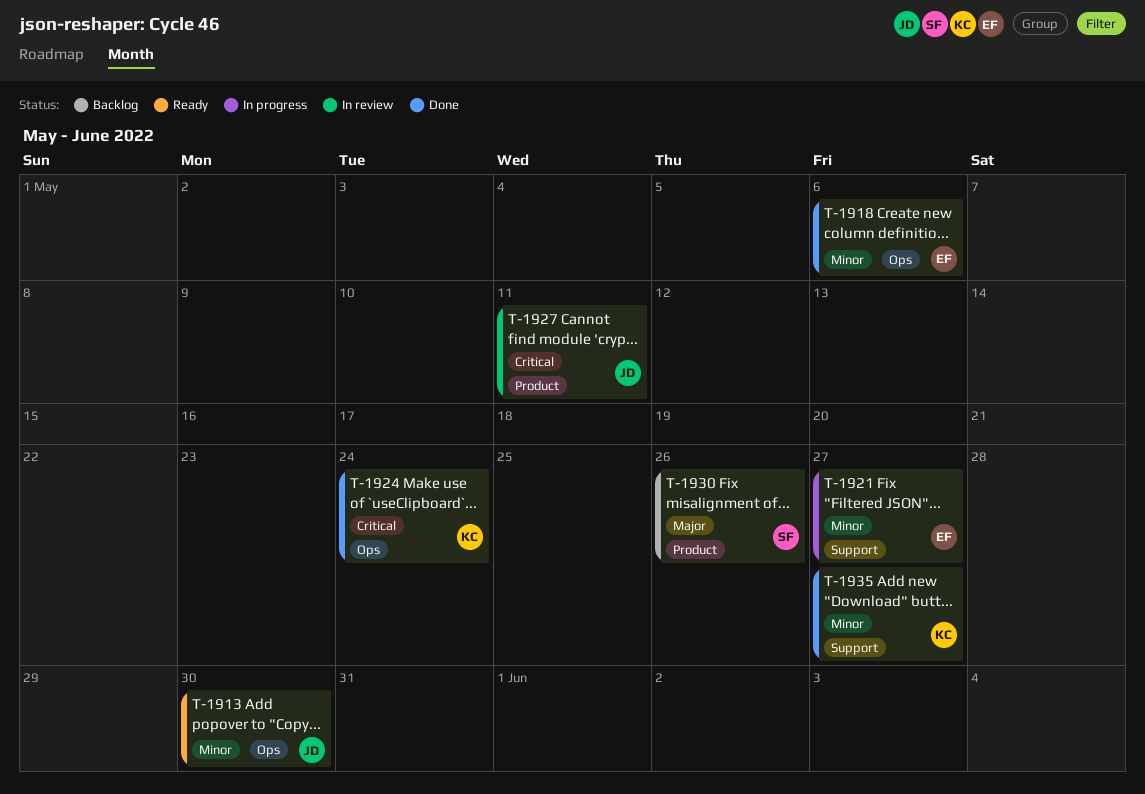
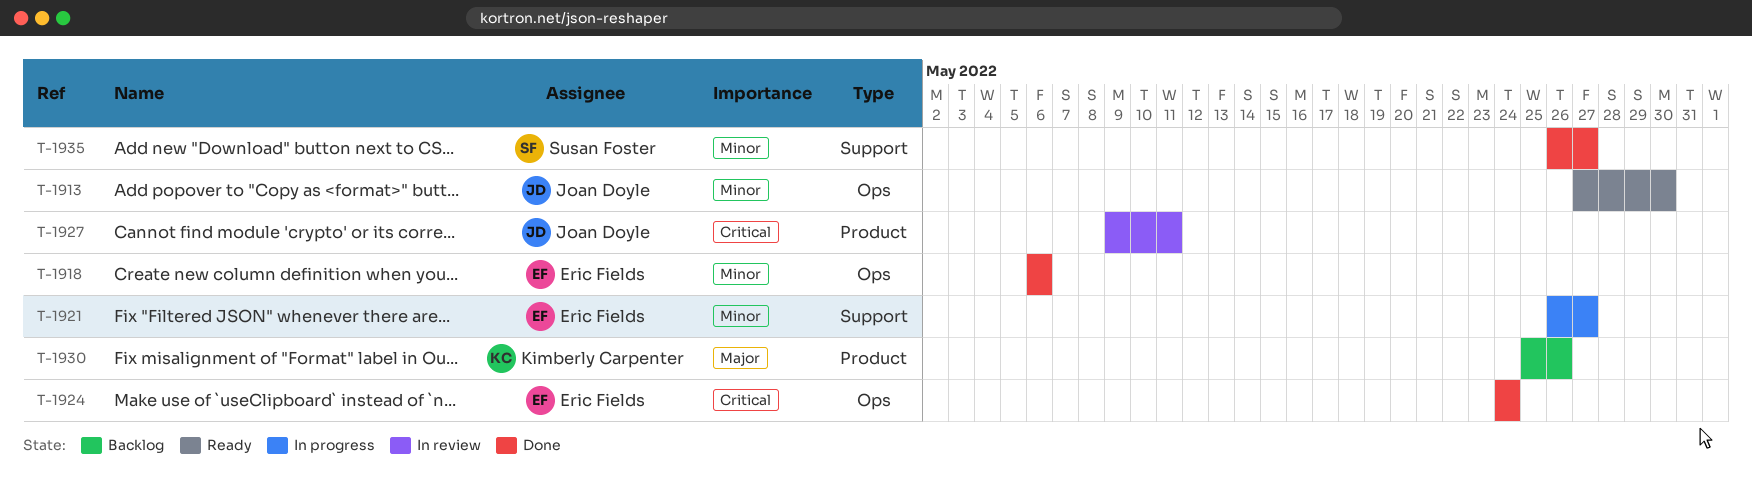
T-1924, owner: Kimberly Carpenter -> Eric Fields
T-1930, owner: Susan Foster -> Kimberly Carpenter
T-1935, owner: Kimberly Carpenter -> Susan Foster

